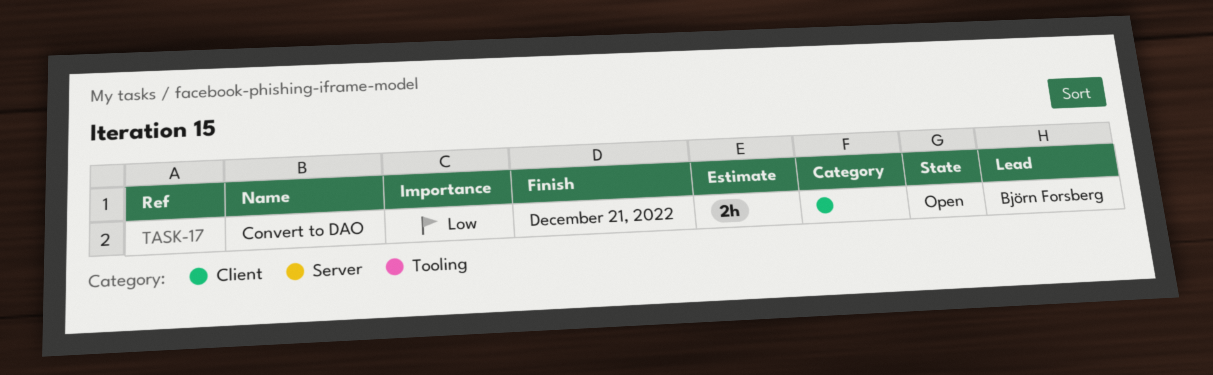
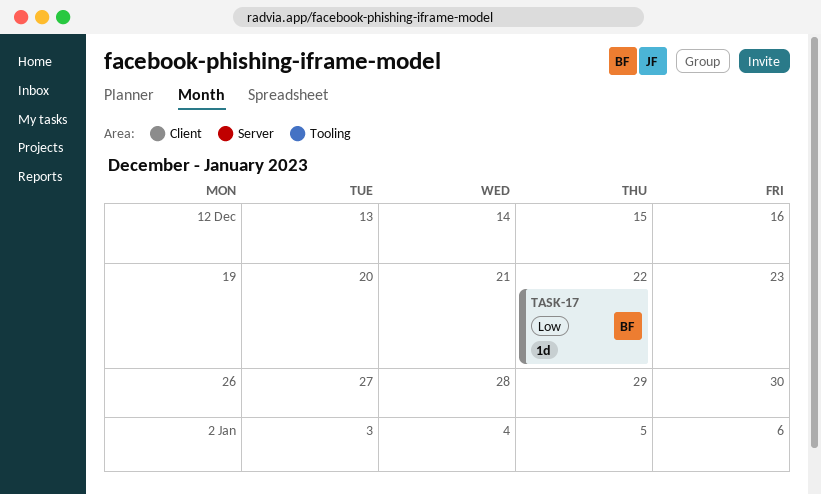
TASK-17, estimate: 2h -> 1d
TASK-17, due: Dec 21 -> Dec 22

